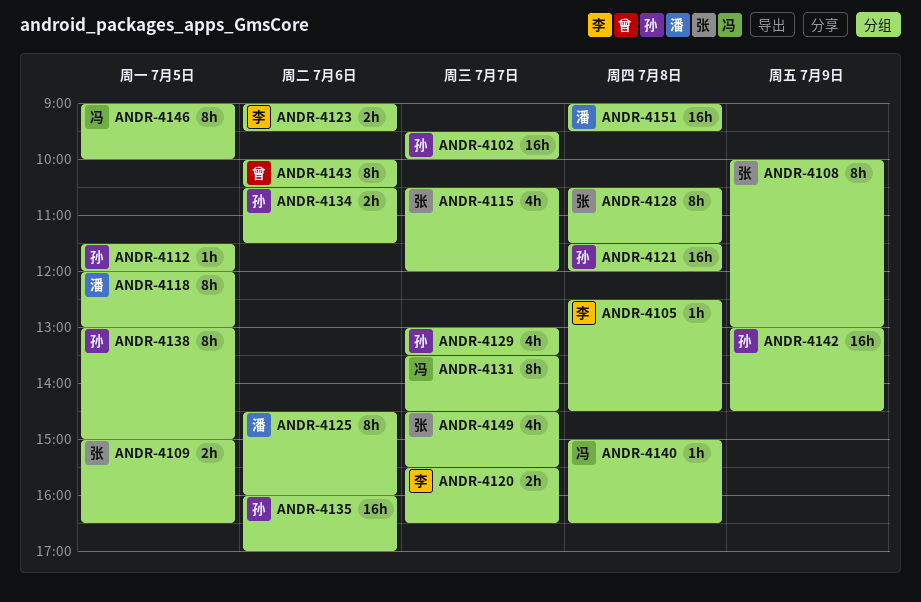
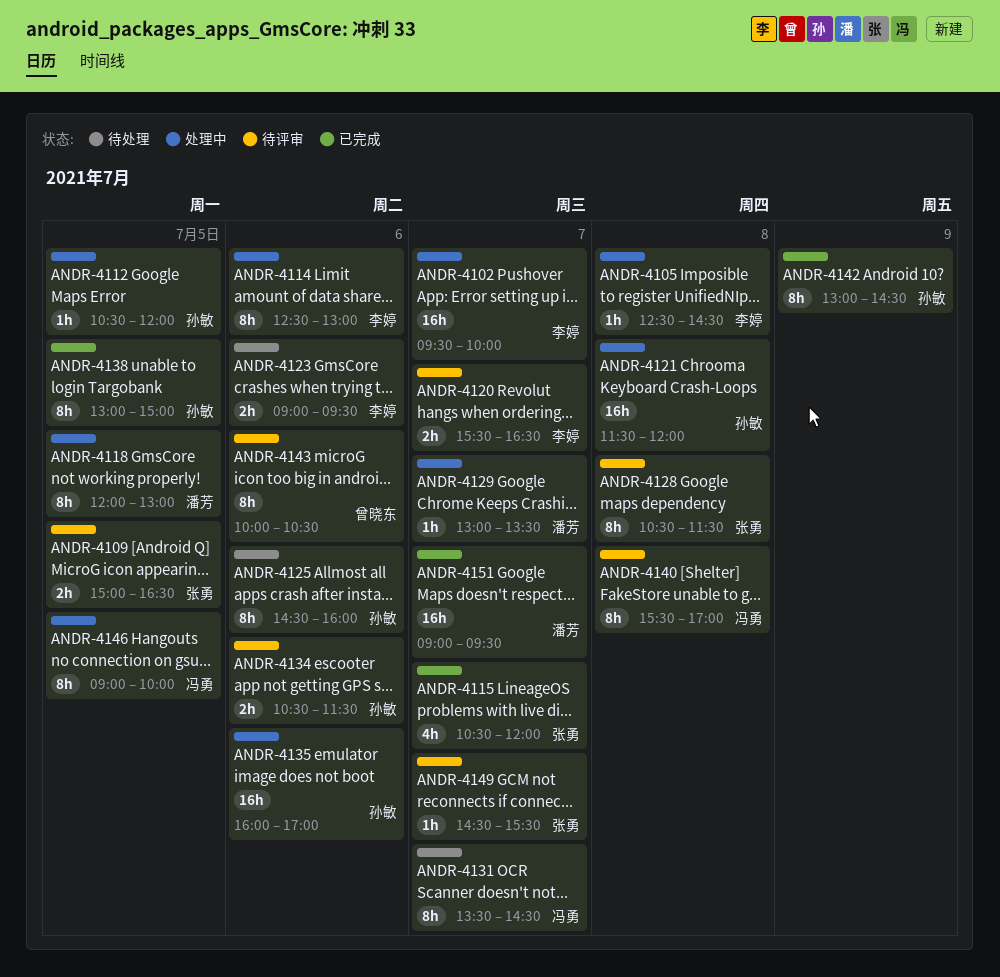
ANDR-4102, owner: 孙敏 -> 李婷
ANDR-4108: present -> none
ANDR-4112, begins: 11:30 -> 10:30
ANDR-4114: none -> present
ANDR-4125, owner: 潘芳 -> 孙敏
ANDR-4129, owner: 孙敏 -> 潘芳
ANDR-4129, estimate: 4h -> 1h
ANDR-4140, estimate: 1h -> 8h
ANDR-4140, begins: 15:00 -> 15:30
ANDR-4140, ends: 16:30 -> 17:00
ANDR-4142, estimate: 16h -> 8h
ANDR-4149, estimate: 4h -> 1h
ANDR-4151, day: Jul 8 -> Jul 7

